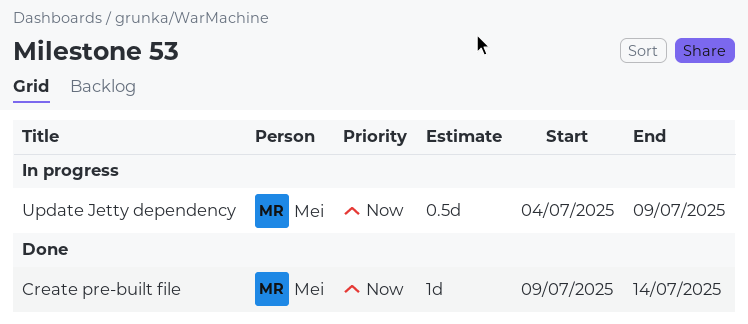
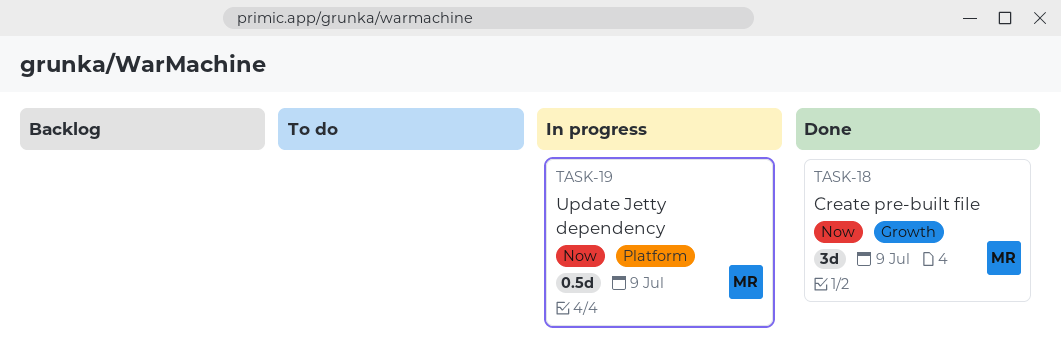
Create pre-built file, estimate: 1d -> 3d
Create pre-built file, due: Jul 14 -> Jul 9

